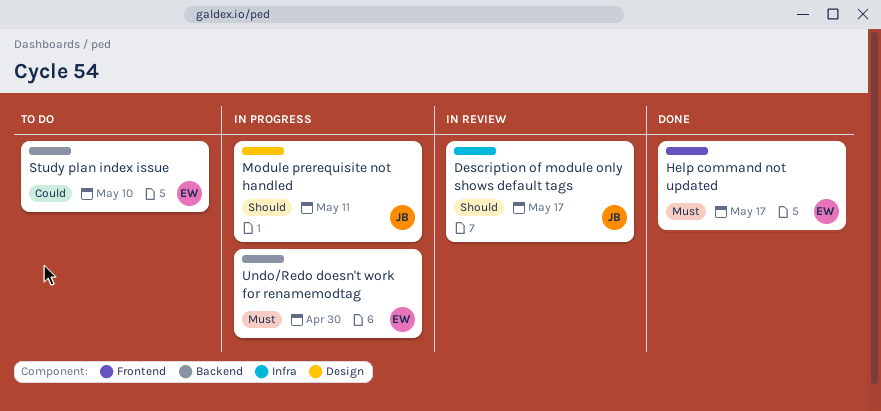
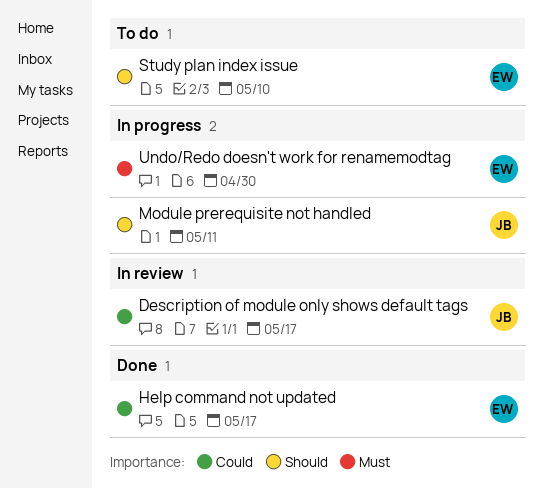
Description of module only shows default tags, priority: Should -> Could
Help command not updated, priority: Must -> Could
Study plan index issue, priority: Could -> Should

